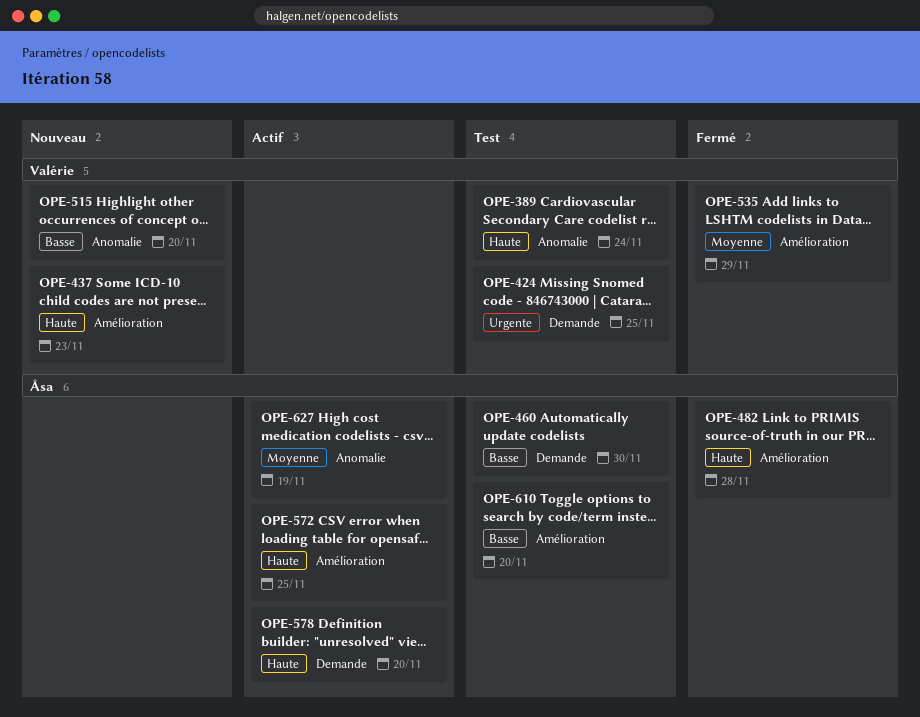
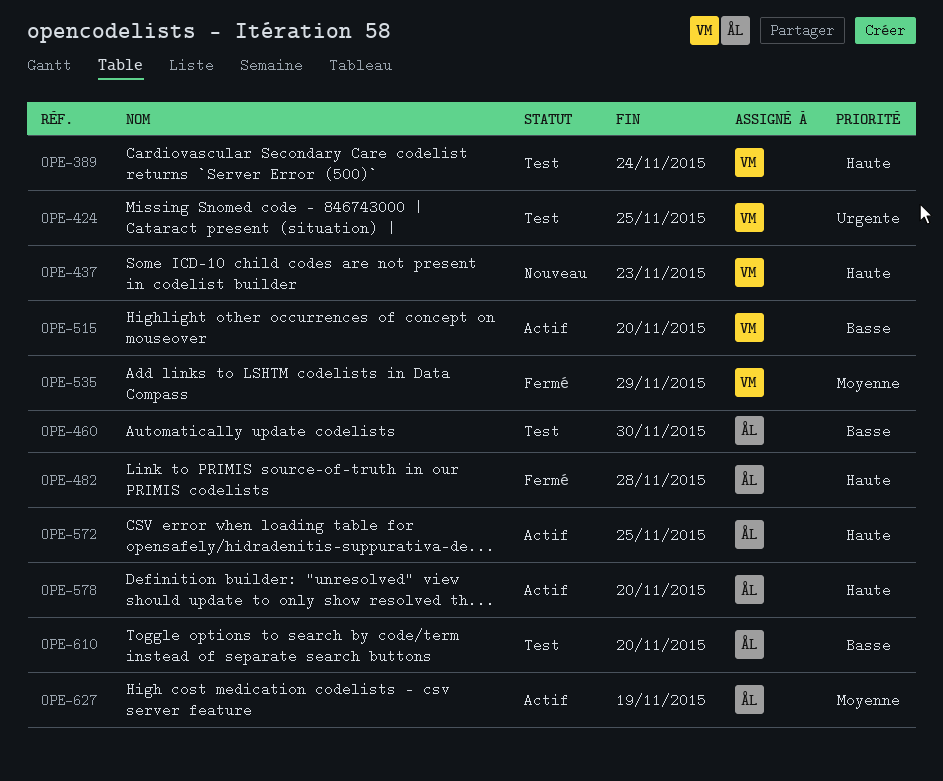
OPE-515, status: Nouveau -> Actif

